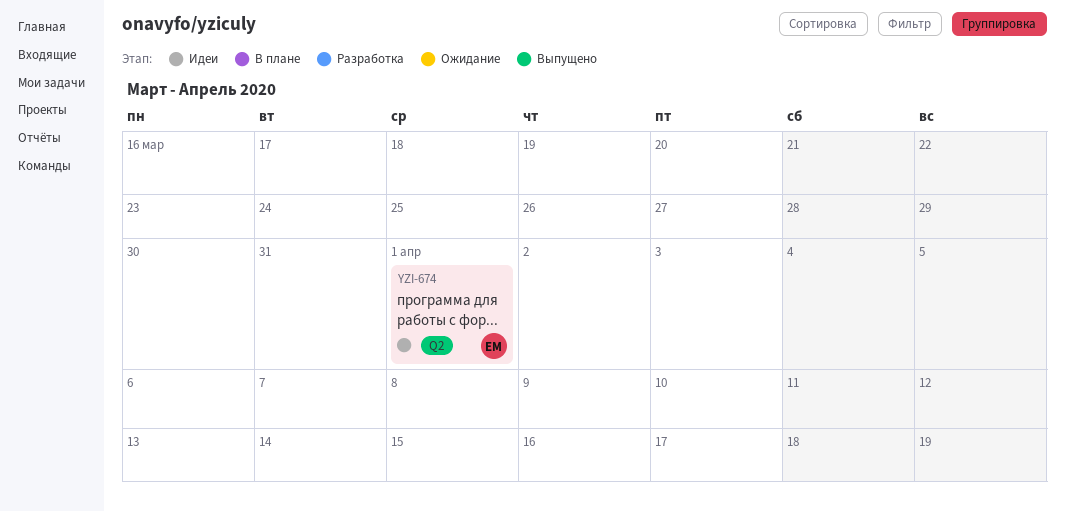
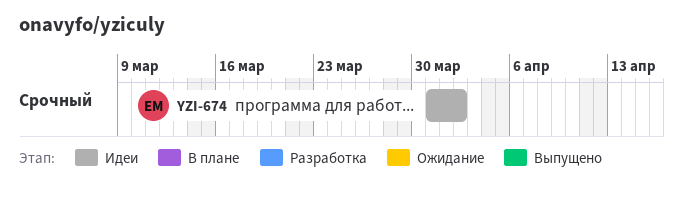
YZI-674, due: Apr 1 -> Apr 2

